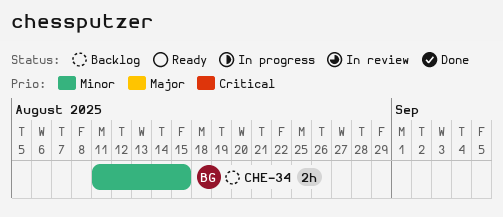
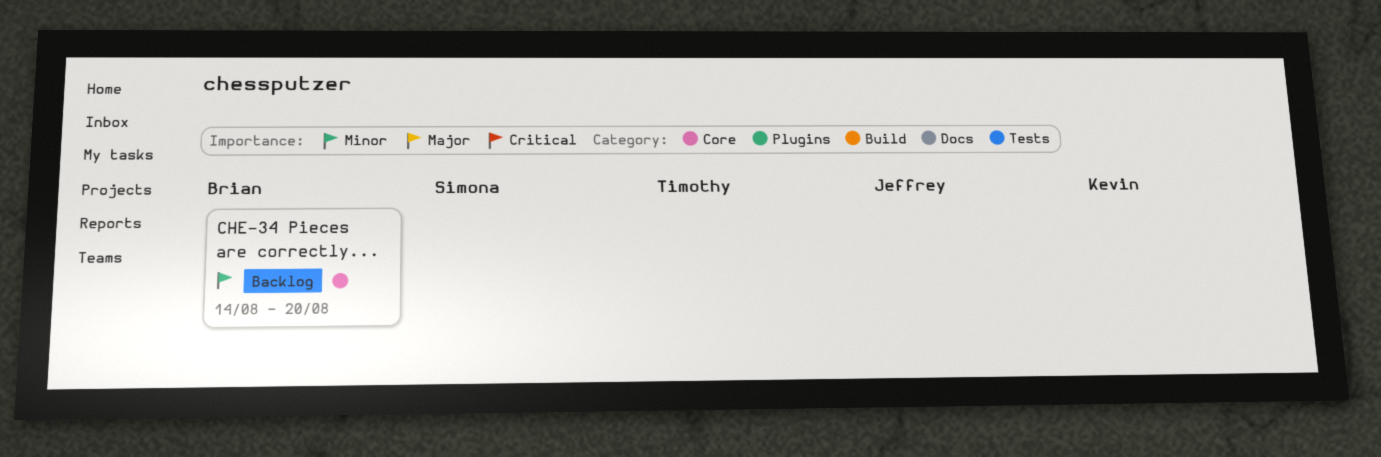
CHE-34, start: Aug 11 -> Aug 14
CHE-34, due: Aug 15 -> Aug 20

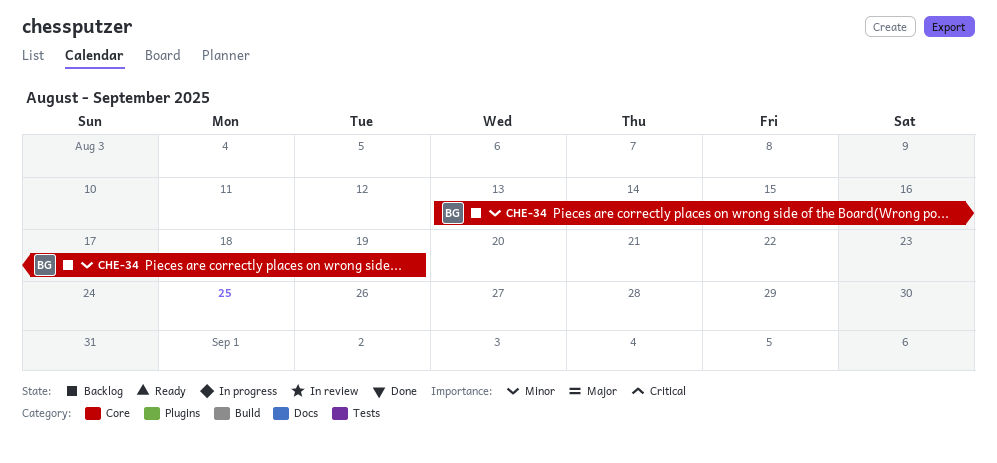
CHE-34, start: Aug 14 -> Aug 13
CHE-34, due: Aug 20 -> Aug 19

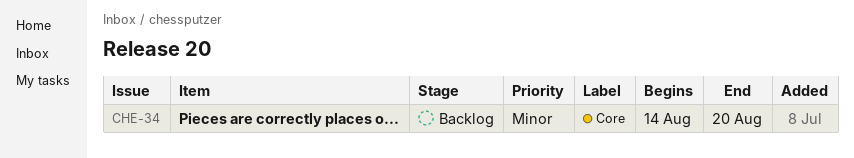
CHE-34, start: Aug 13 -> Aug 14
CHE-34, due: Aug 19 -> Aug 20

